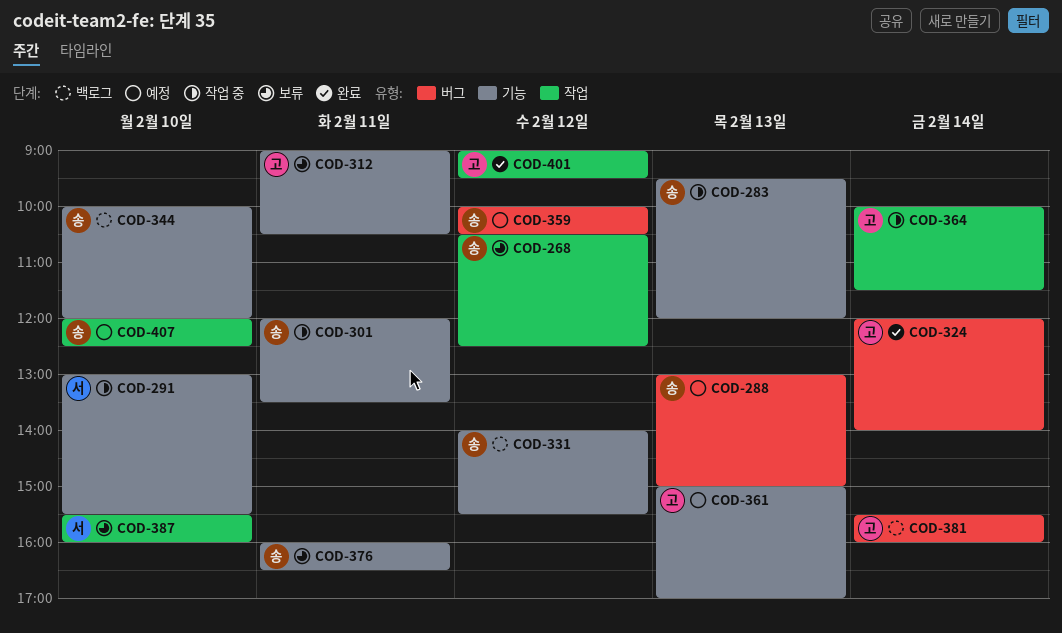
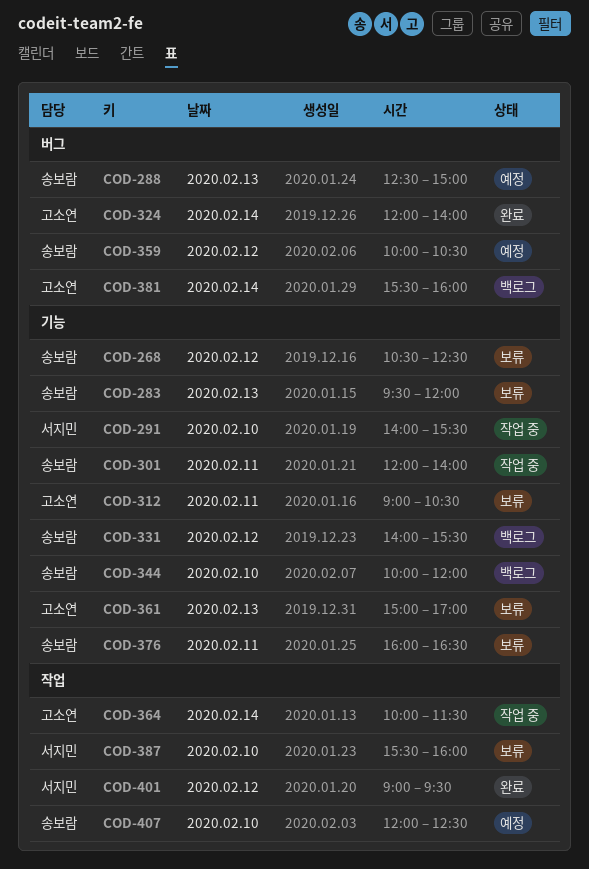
COD-268, label: 작업 -> 기능
COD-283, status: 작업 중 -> 보류
COD-288, begins: 13:00 -> 12:30
COD-291, begins: 13:00 -> 14:00
COD-301, ends: 13:30 -> 14:00
COD-361, status: 예정 -> 보류
COD-401, owner: 고소연 -> 서지민

